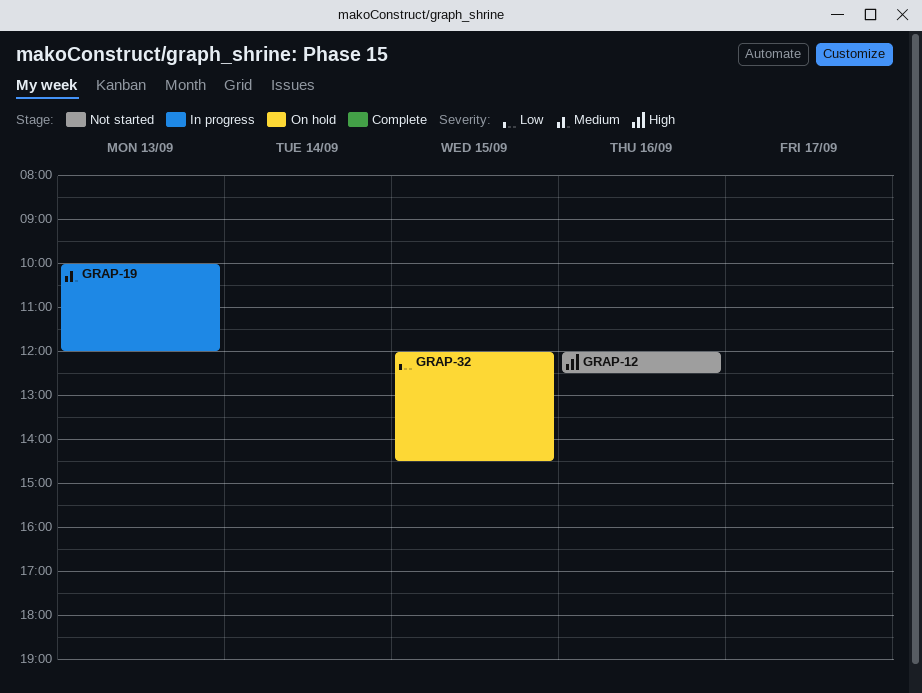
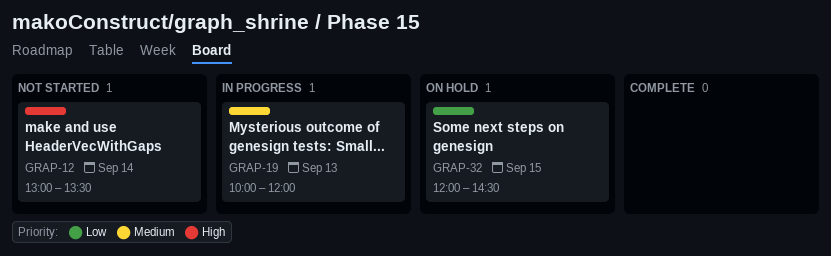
GRAP-12, day: Sep 16 -> Sep 14
GRAP-12, begins: 12:00 -> 13:00
GRAP-12, ends: 12:30 -> 13:30

